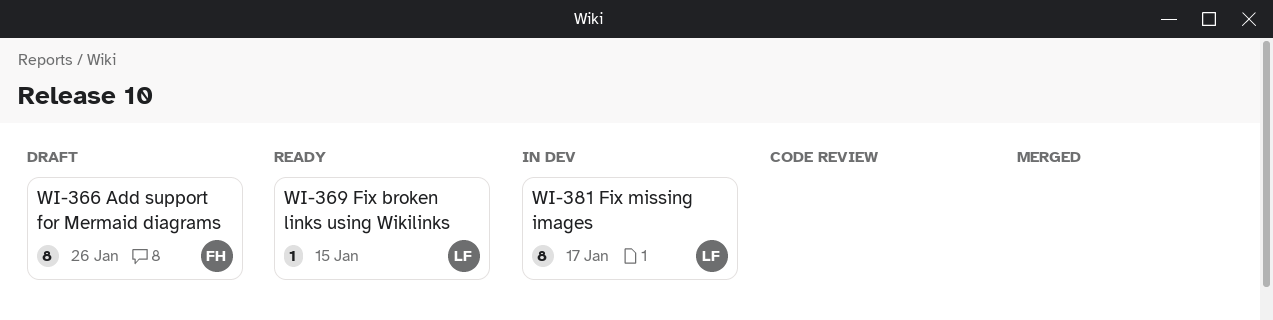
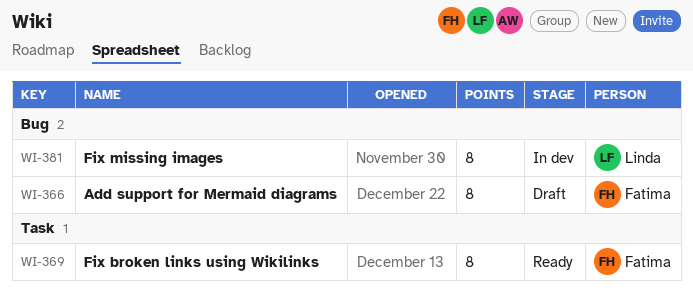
WI-369, owner: Linda -> Fatima
WI-369, estimate: 1 -> 8

